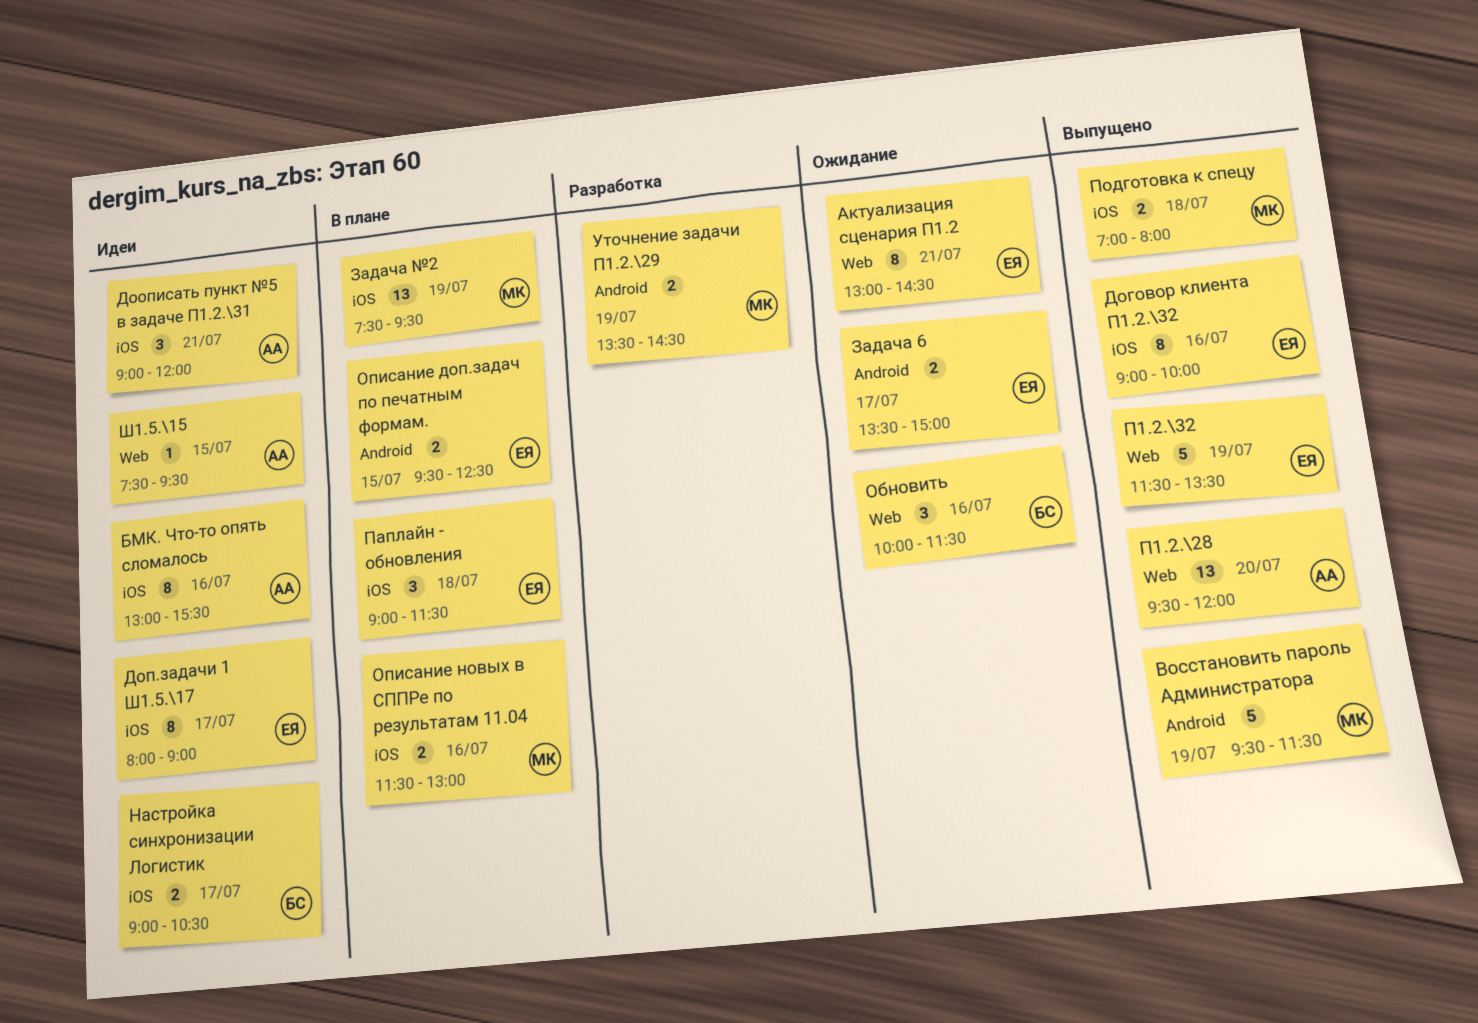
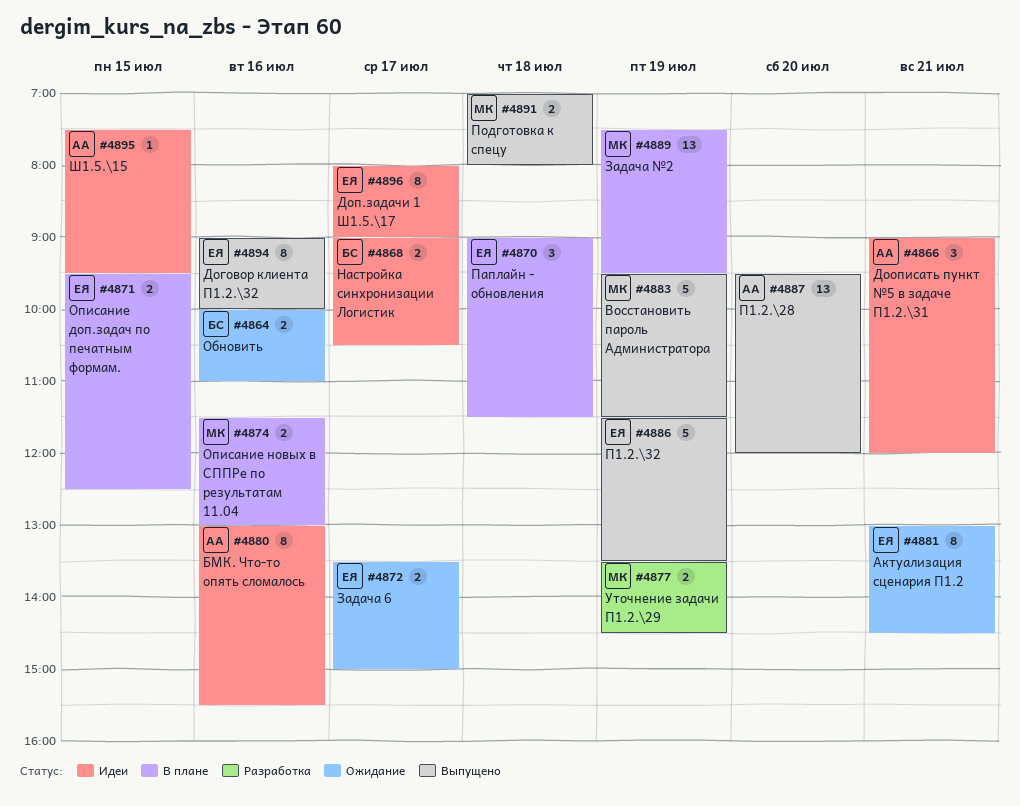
Обновить, estimate: 3 -> 2
Обновить, ends: 11:30 -> 11:00

